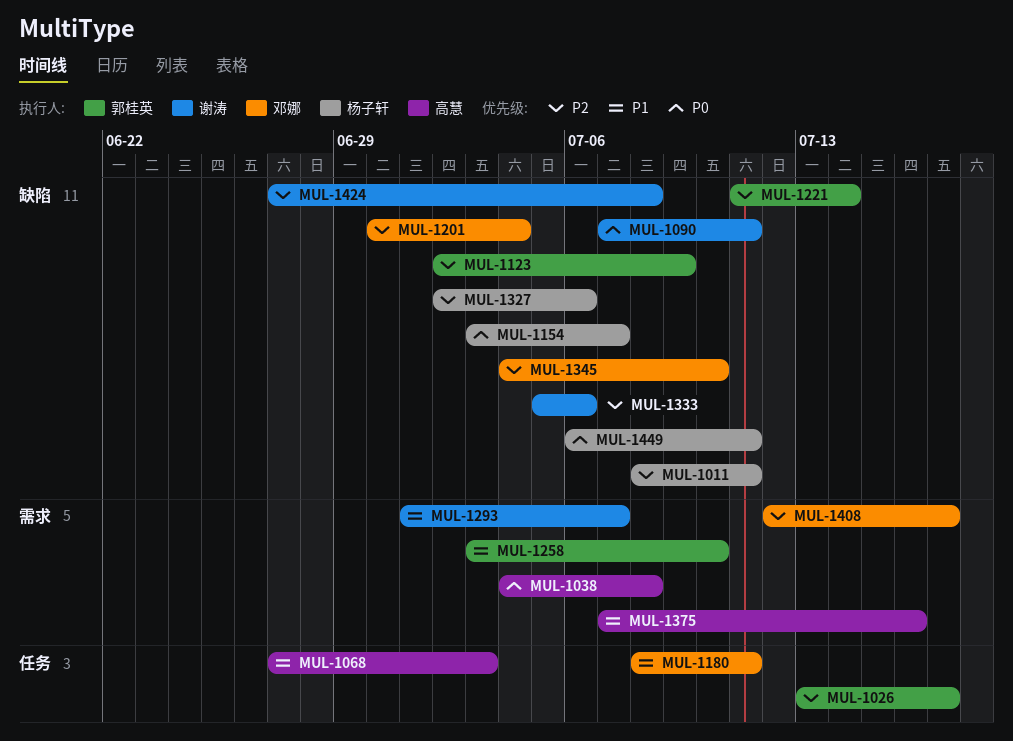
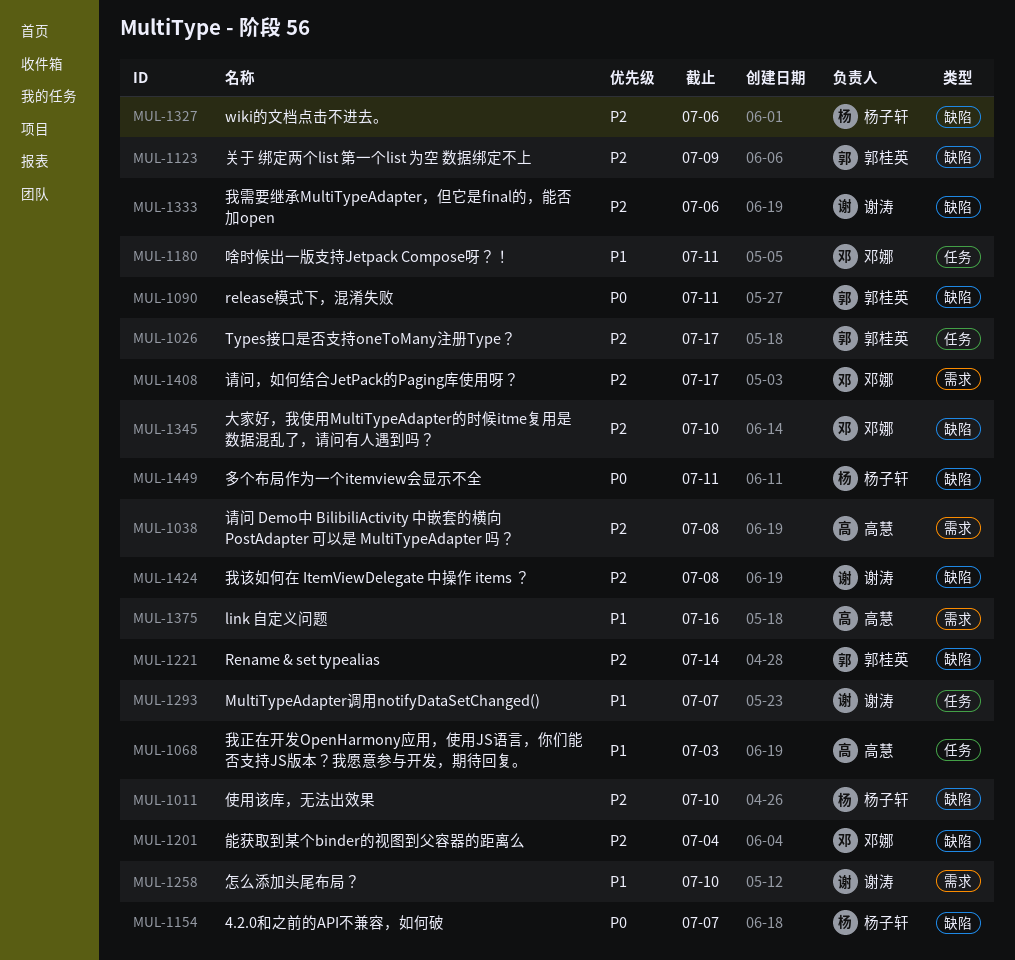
MUL-1011, due: Jul 11 -> Jul 10
MUL-1038, priority: P0 -> P2
MUL-1090, owner: 谢涛 -> 郭桂英
MUL-1258, owner: 郭桂英 -> 谢涛
MUL-1293, label: 需求 -> 任务

